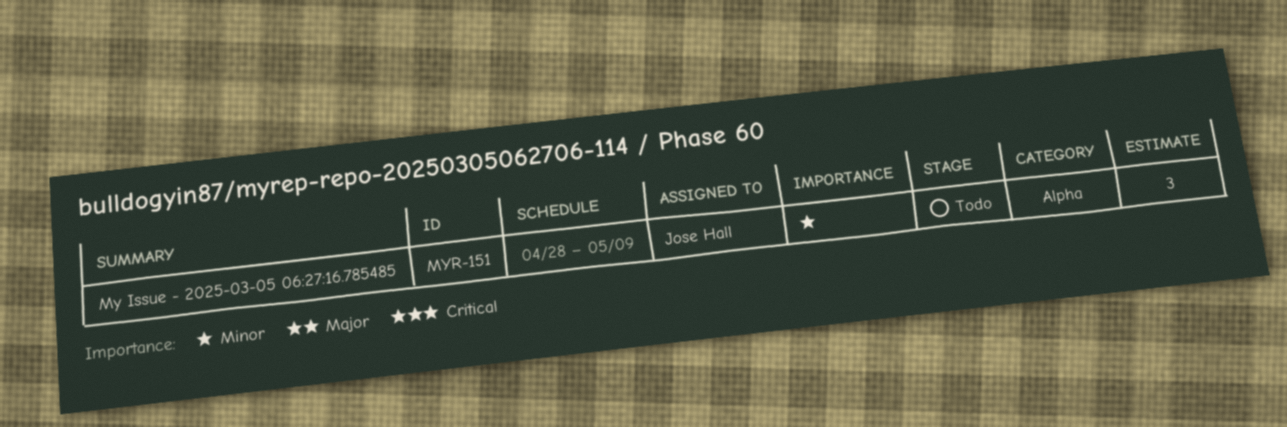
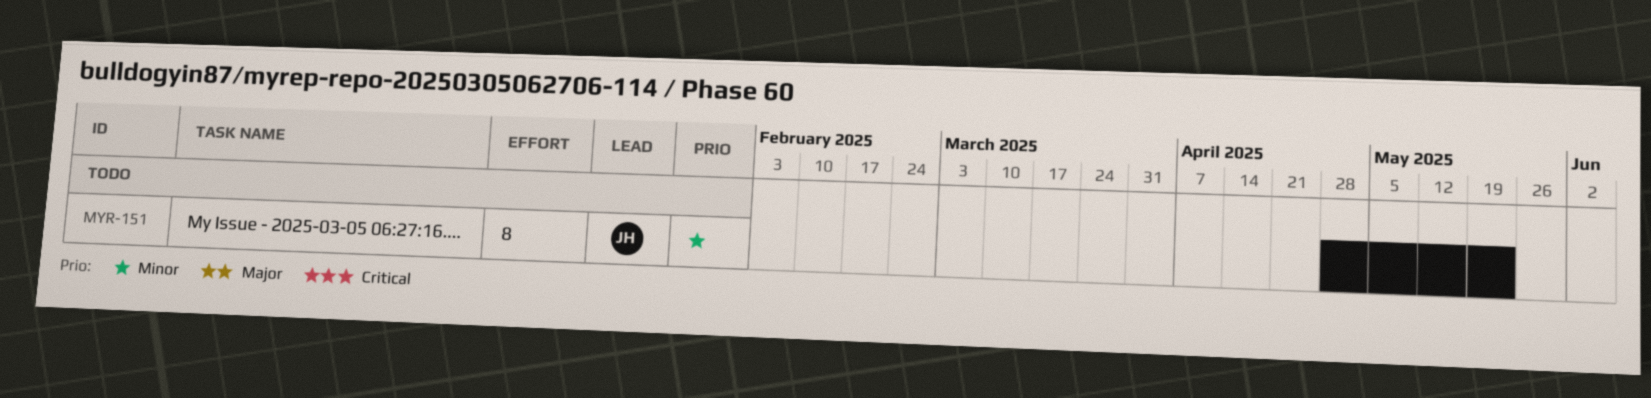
MYR-151, estimate: 3 -> 8
MYR-151, due: May 9 -> May 23

